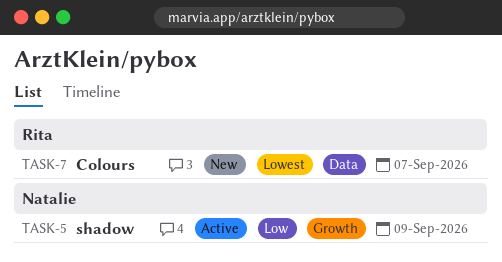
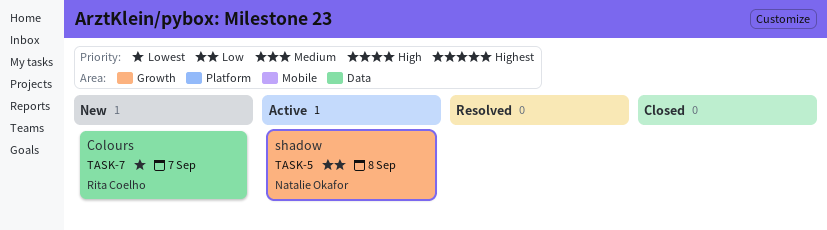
TASK-5, due: Sep 9 -> Sep 8

